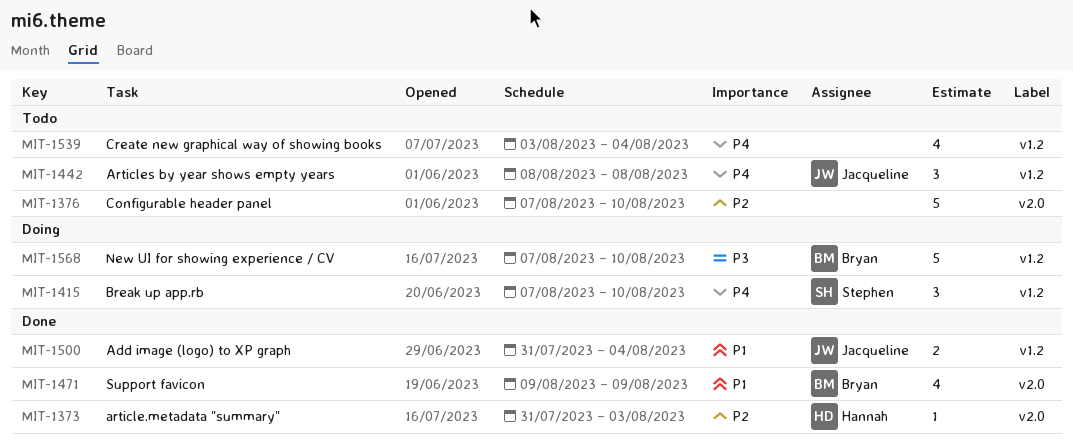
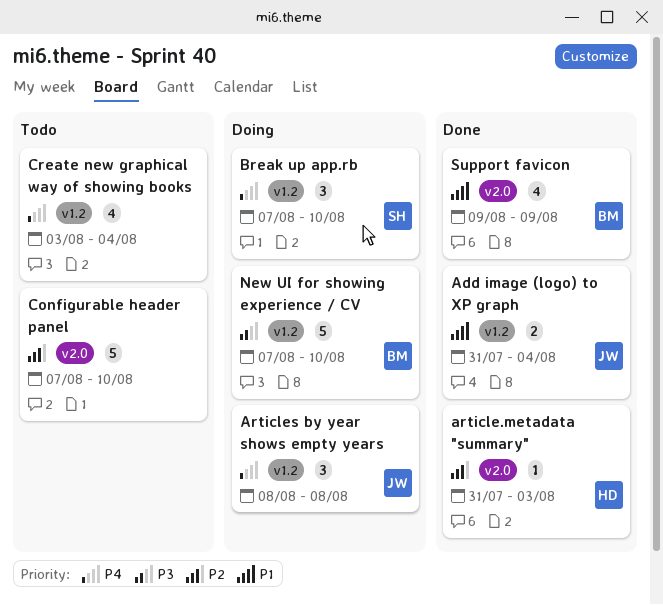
Articles by year shows empty years, status: Todo -> Doing

